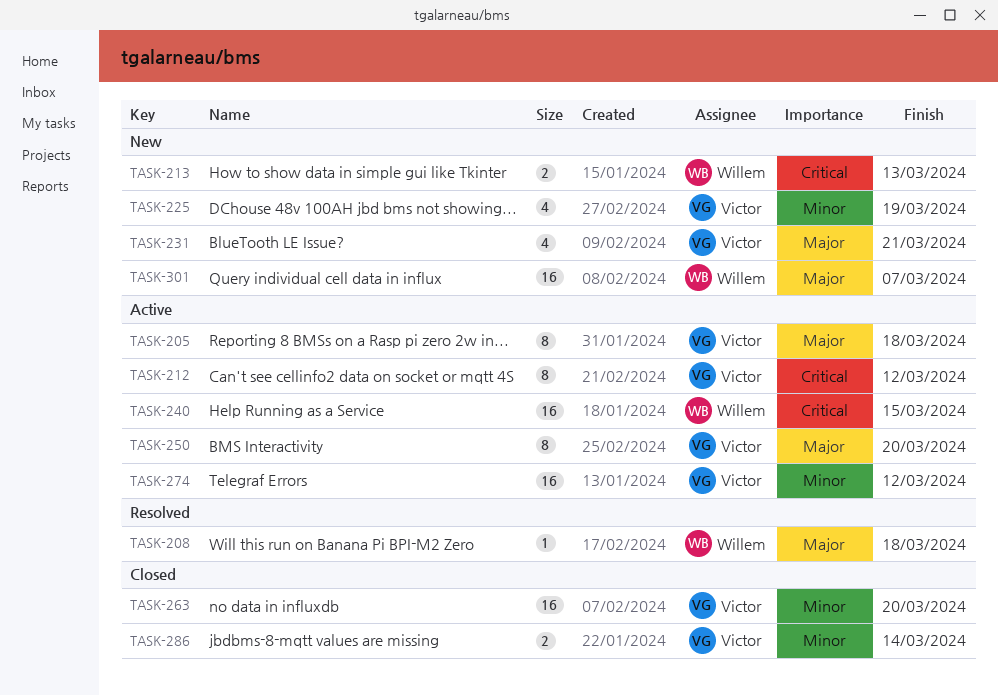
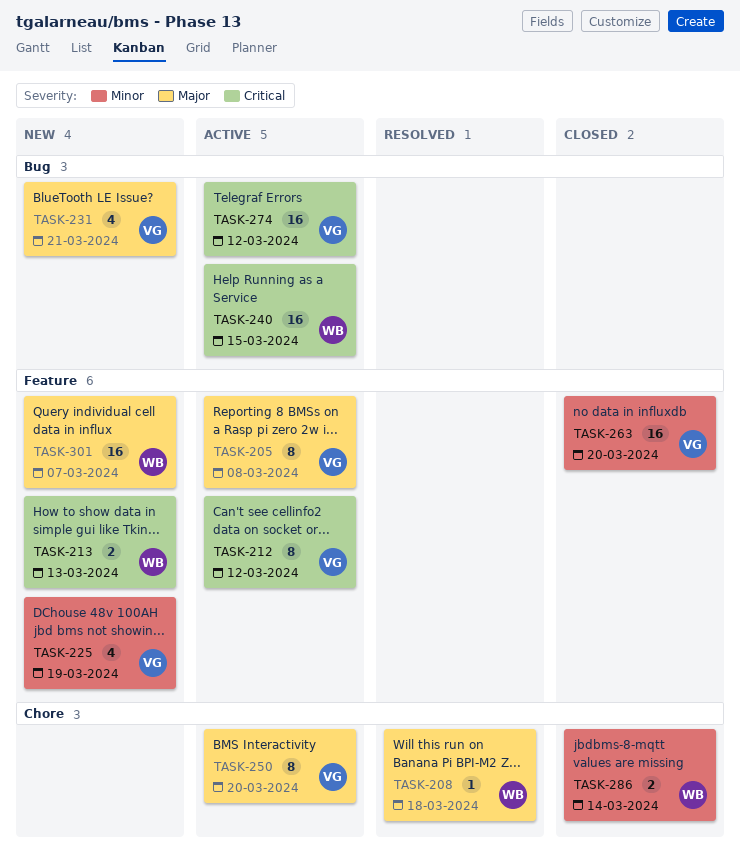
TASK-205, due: Mar 18 -> Mar 8
TASK-274, priority: Minor -> Critical
TASK-286, owner: Victor -> Willem

